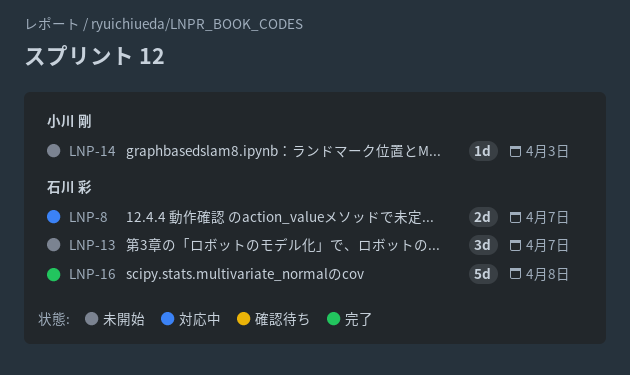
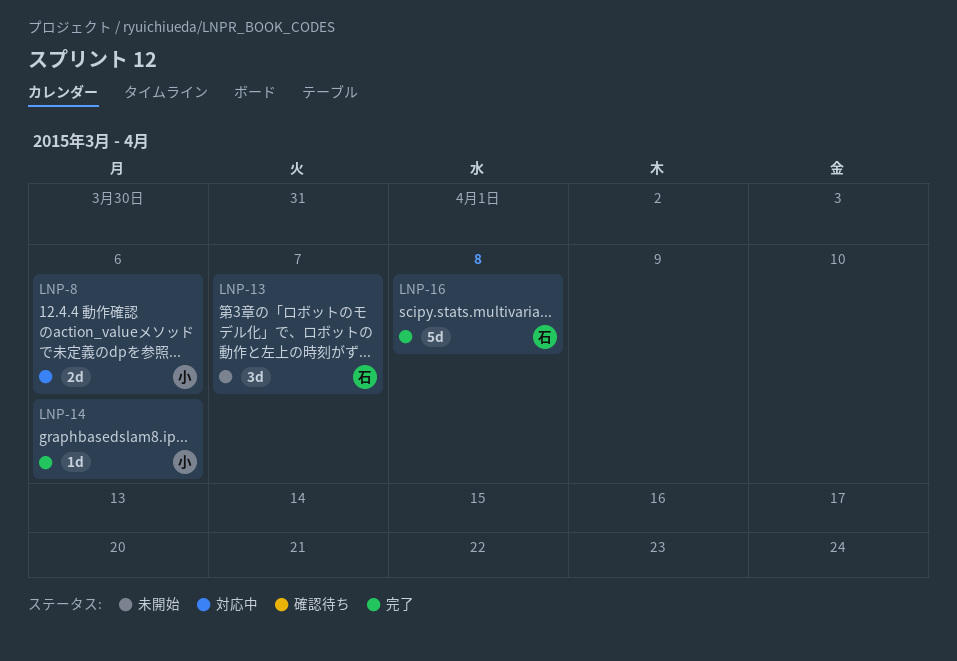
LNP-8, owner: 石川 彩 -> 小川 剛
LNP-8, due: Apr 7 -> Apr 6
LNP-14, status: 未開始 -> 完了
LNP-14, due: Apr 3 -> Apr 6

